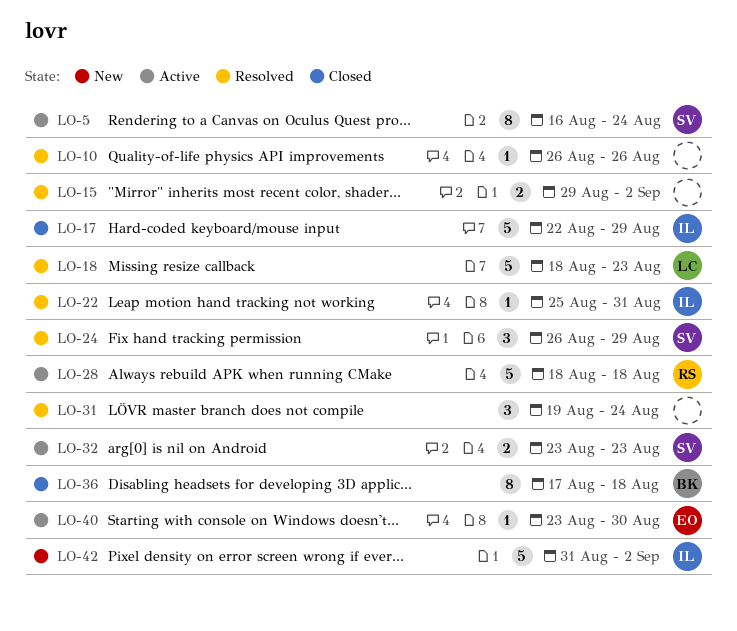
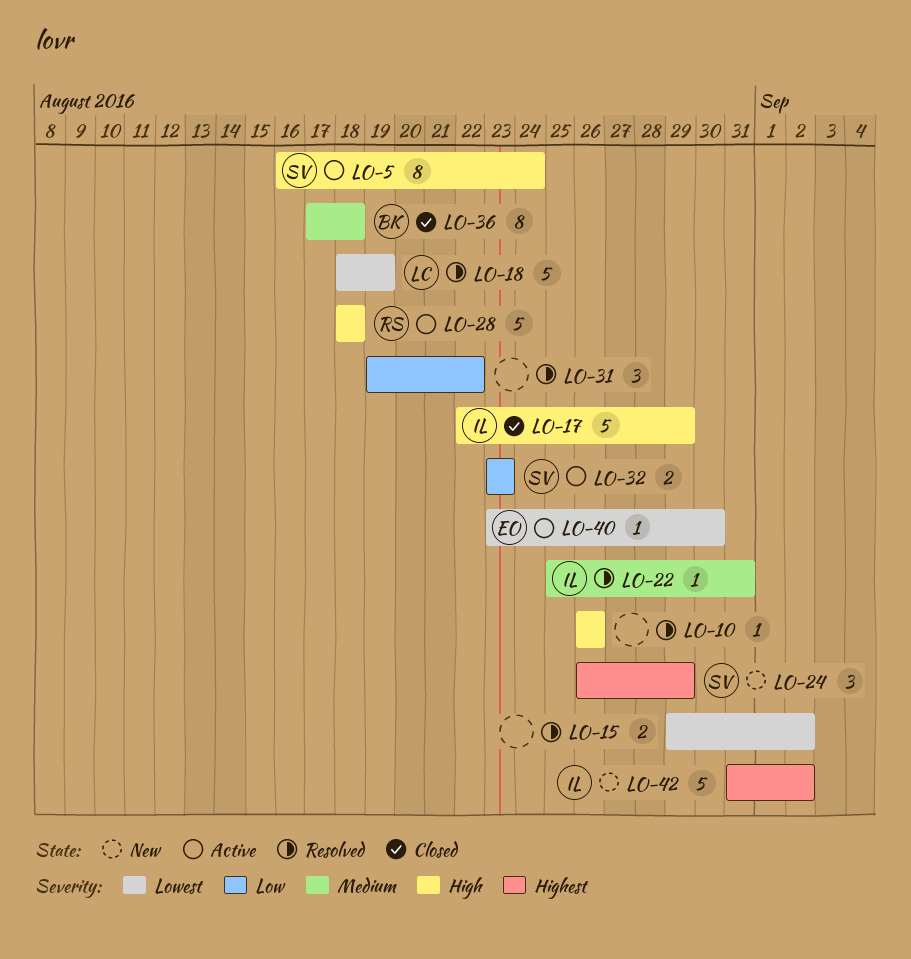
LO-18, due: Aug 23 -> Aug 19
LO-24, status: Resolved -> New
LO-31, due: Aug 24 -> Aug 22

